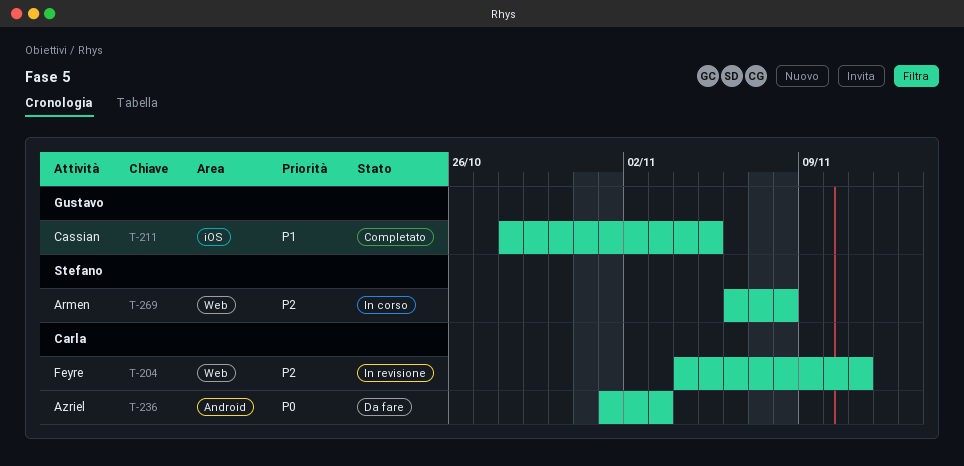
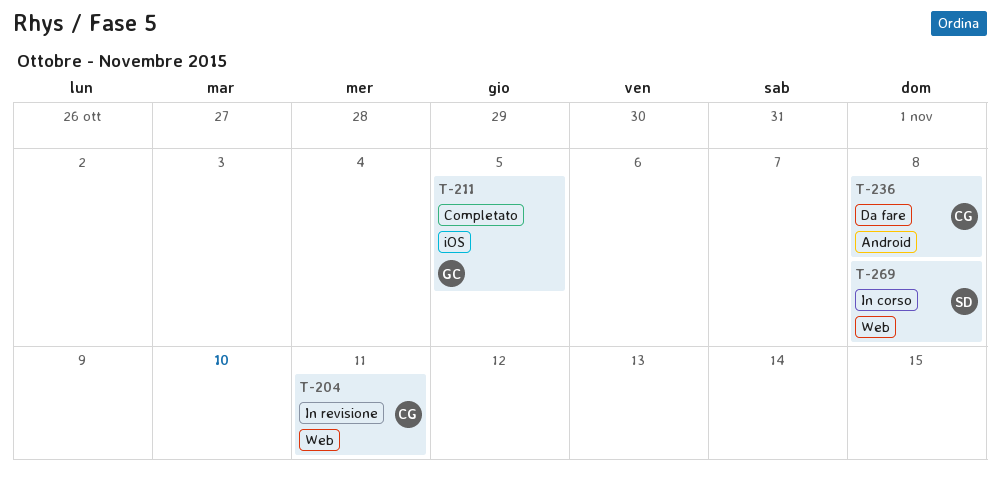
T-236, due: Nov 3 -> Nov 8

